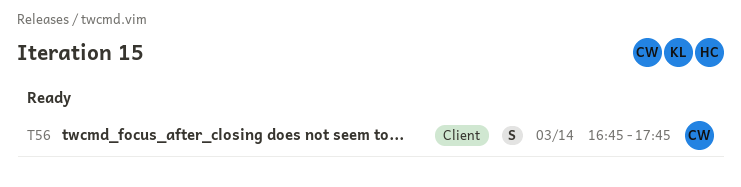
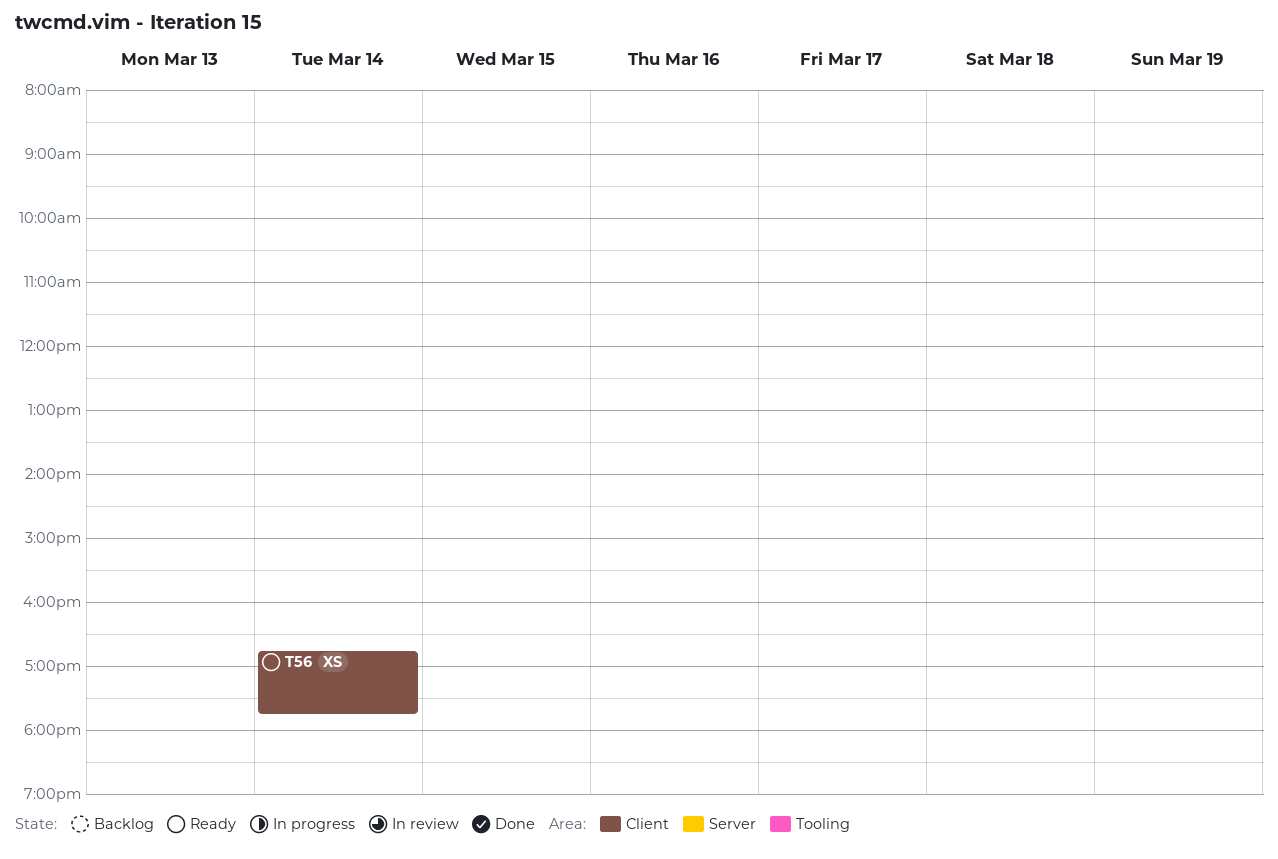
T56, estimate: S -> XS

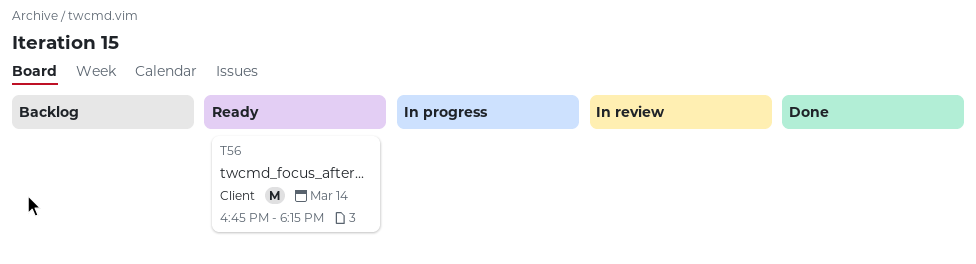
T56, estimate: XS -> M
T56, ends: 17:45 -> 18:15

